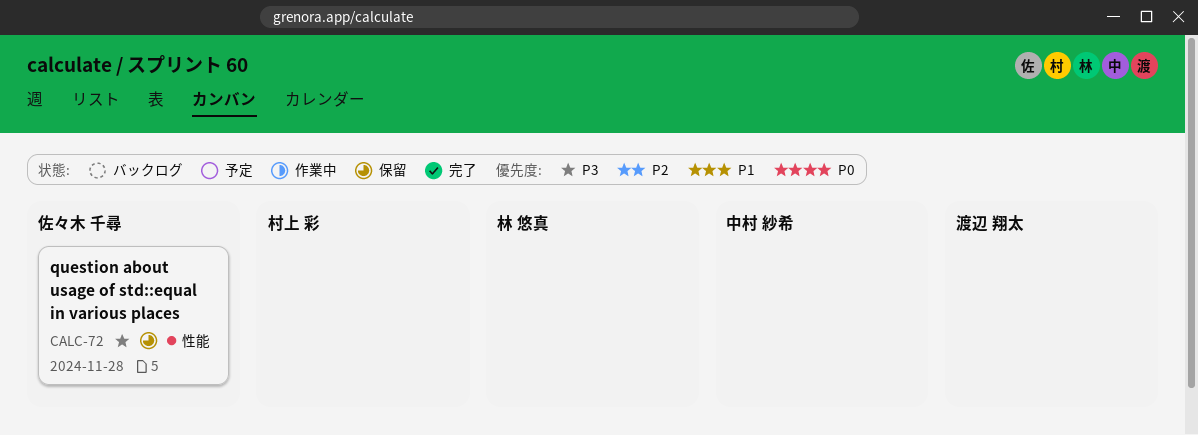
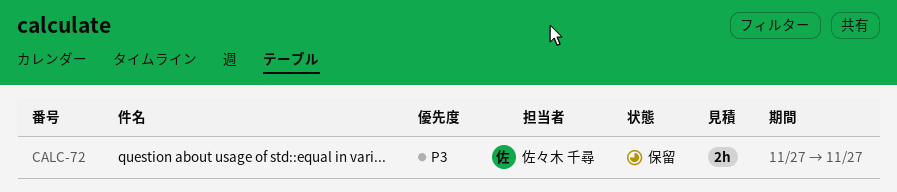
CALC-72, due: Nov 28 -> Nov 27

